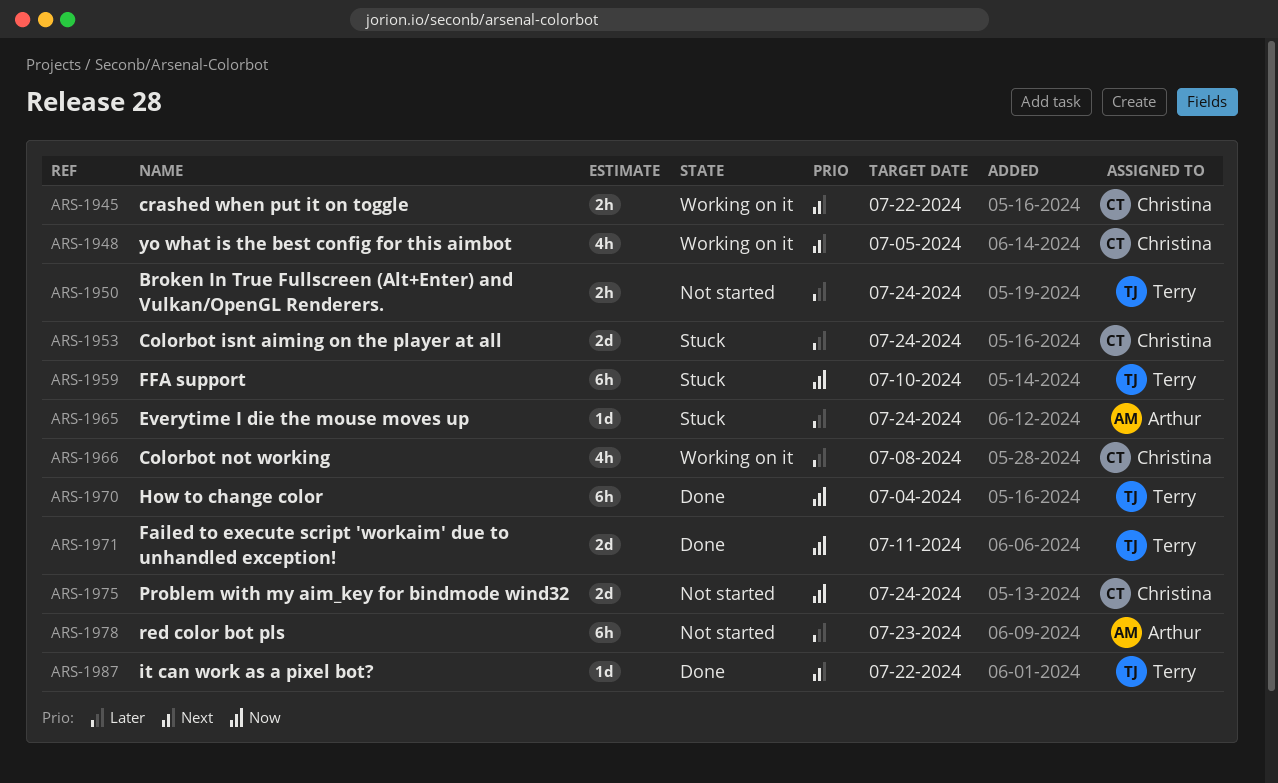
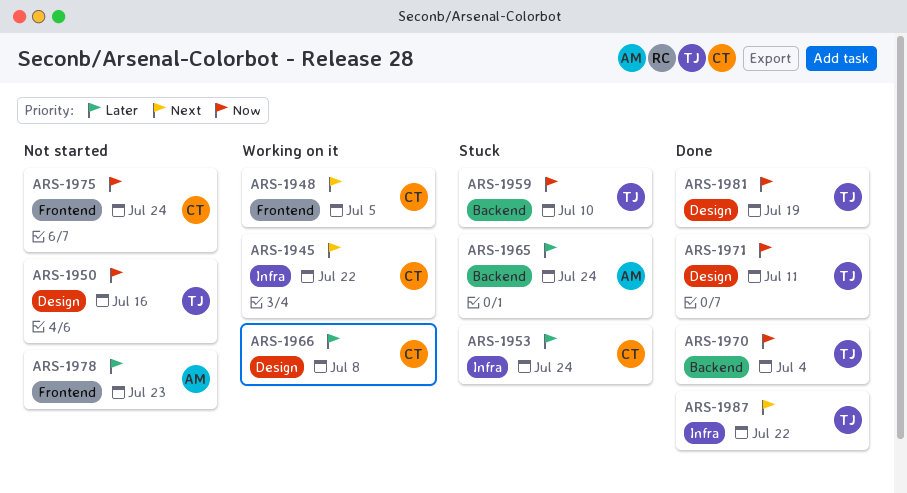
ARS-1950, priority: Later -> Now
ARS-1950, due: Jul 24 -> Jul 16
ARS-1981: none -> present

